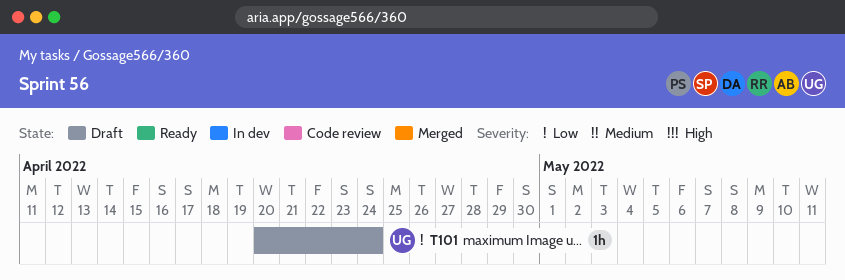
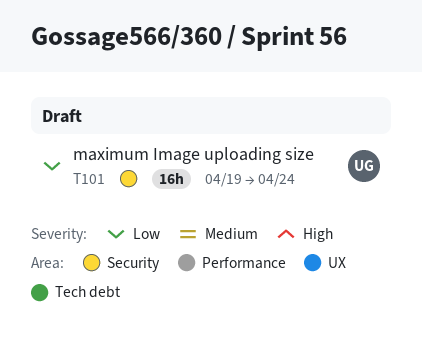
T101, estimate: 1h -> 16h
T101, start: Apr 20 -> Apr 19

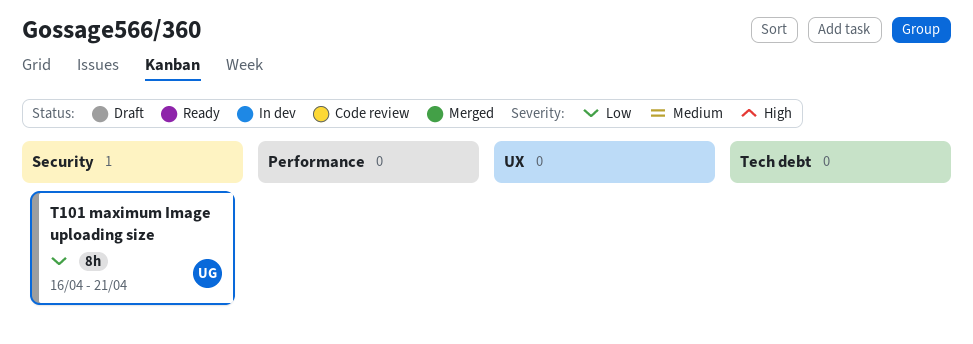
T101, estimate: 16h -> 8h
T101, start: Apr 19 -> Apr 16
T101, due: Apr 24 -> Apr 21

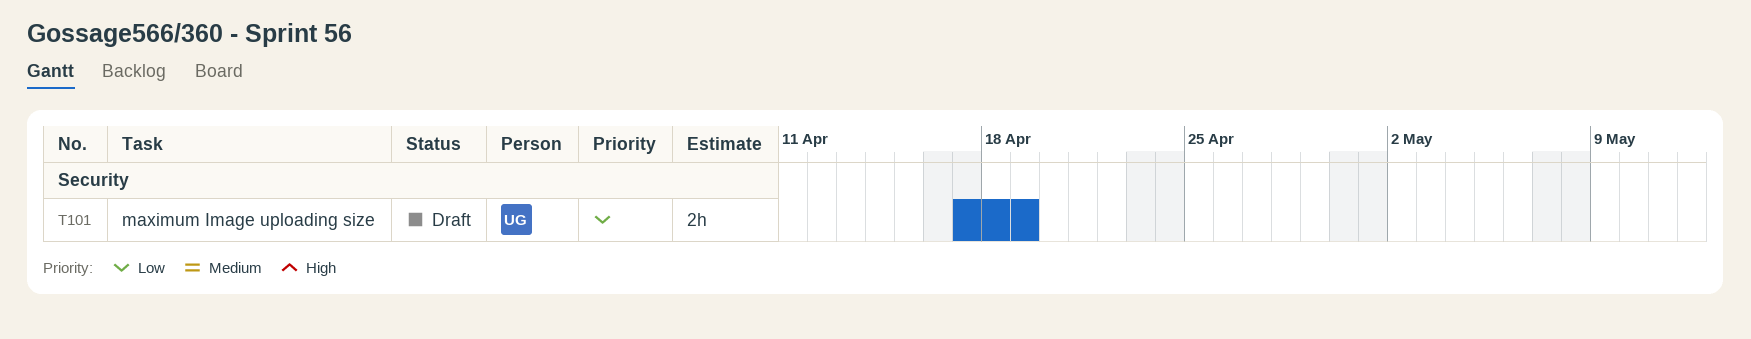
T101, estimate: 8h -> 2h
T101, start: Apr 16 -> Apr 17
T101, due: Apr 21 -> Apr 19

